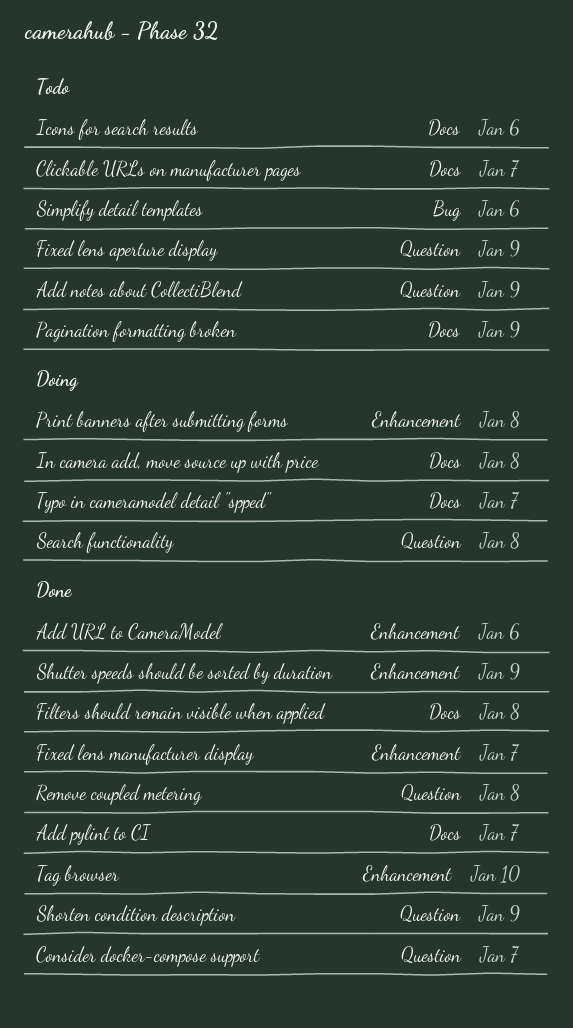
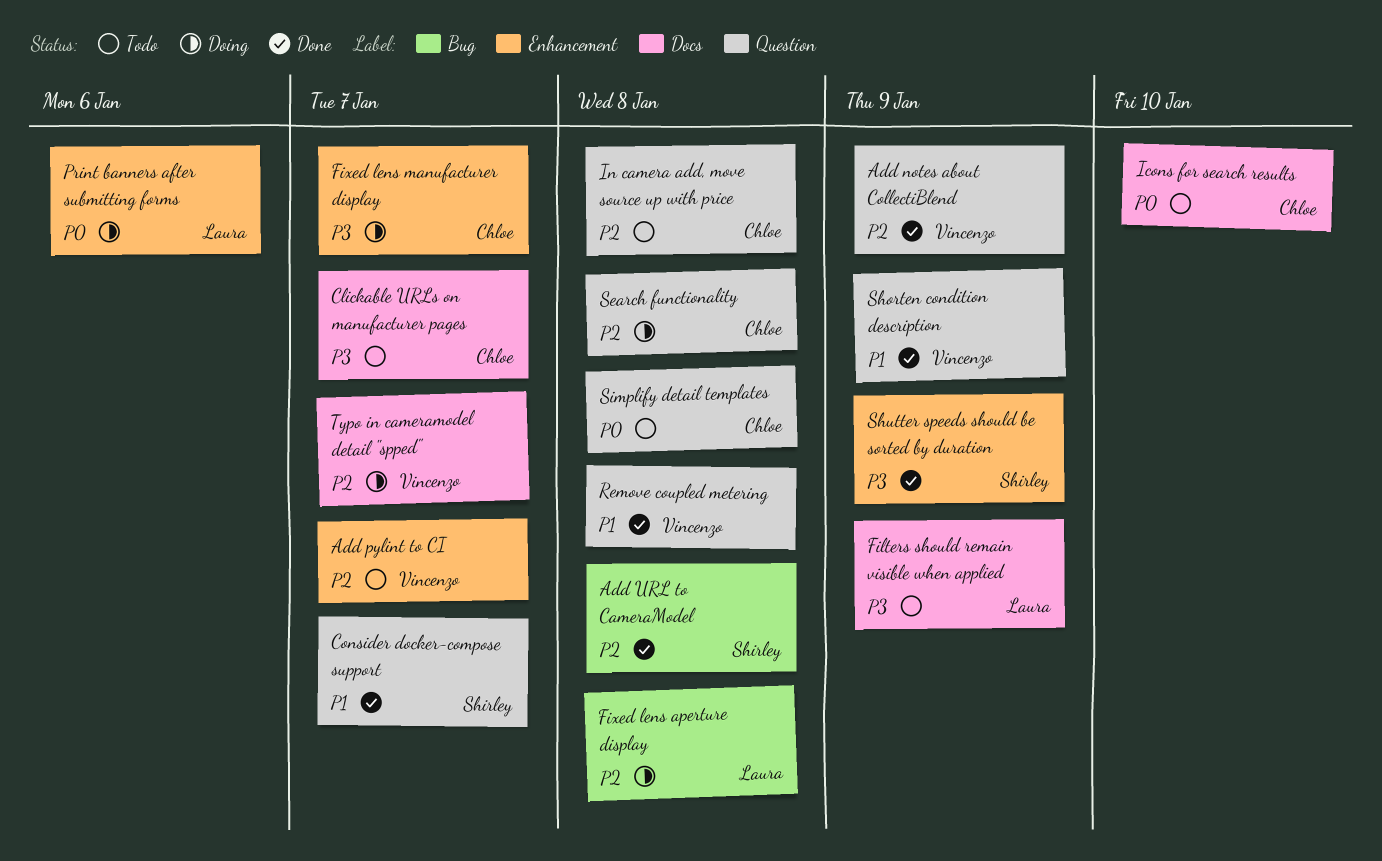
Add notes about CollectiBlend, status: Todo -> Done
Add pylint to CI, status: Done -> Todo
Add pylint to CI, label: Docs -> Enhancement
Add URL to CameraModel, label: Enhancement -> Bug
Add URL to CameraModel, due: Jan 6 -> Jan 8
Filters should remain visible when applied, status: Done -> Todo
Filters should remain visible when applied, due: Jan 8 -> Jan 9
Fixed lens aperture display, status: Todo -> Doing
Fixed lens aperture display, label: Question -> Bug
Fixed lens aperture display, due: Jan 9 -> Jan 8
Fixed lens manufacturer display, status: Done -> Doing
Icons for search results, due: Jan 6 -> Jan 10
In camera add, move source up with price, status: Doing -> Todo
In camera add, move source up with price, label: Docs -> Question
Pagination formatting broken: present -> none
Print banners after submitting forms, due: Jan 8 -> Jan 6
Simplify detail templates, label: Bug -> Question
Simplify detail templates, due: Jan 6 -> Jan 8
Tag browser: present -> none

